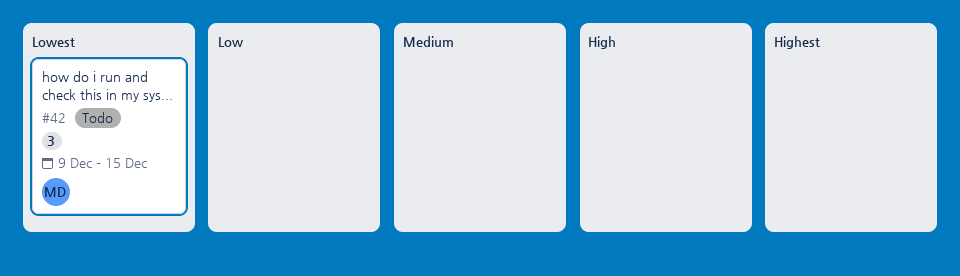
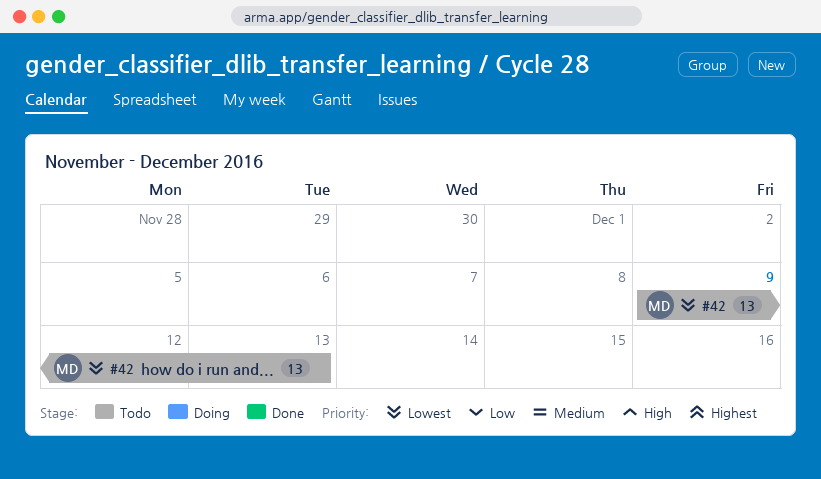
#42, estimate: 3 -> 13
#42, due: Dec 15 -> Dec 13

